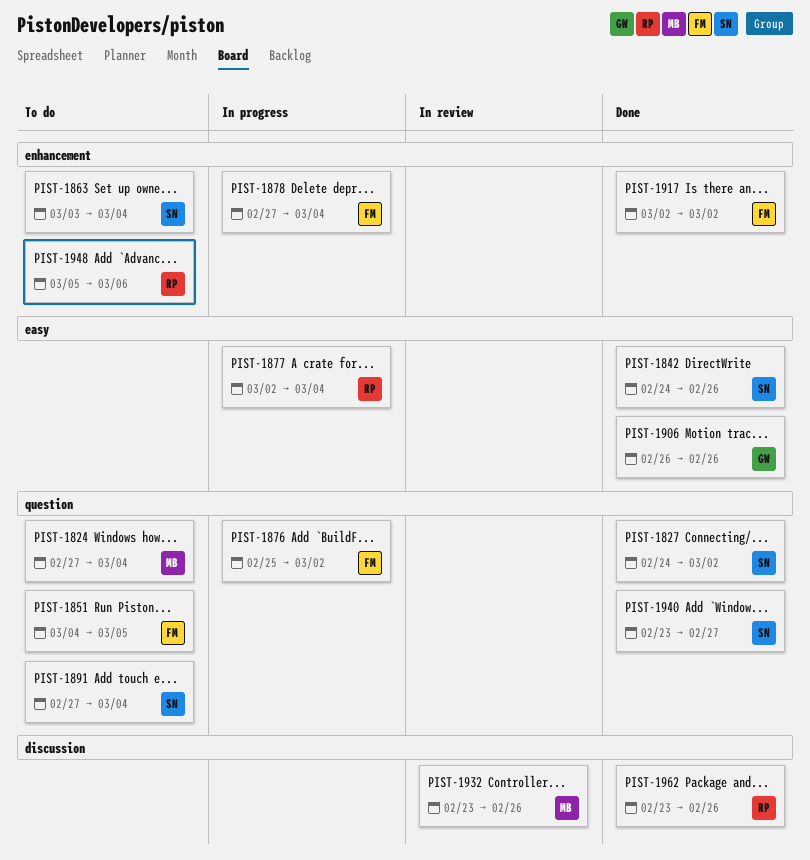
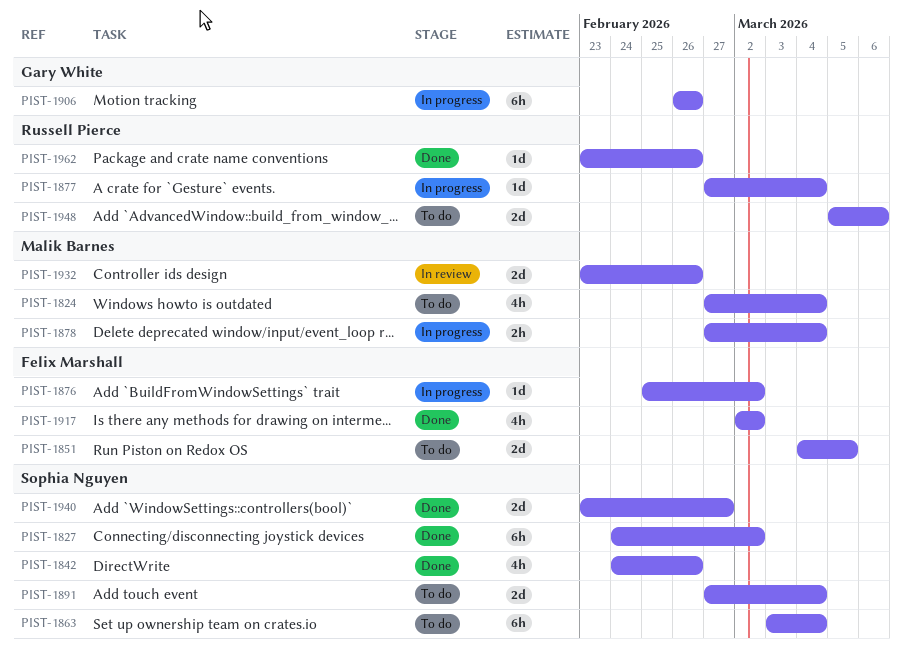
PIST-1877, start: Mar 2 -> Feb 27
PIST-1878, owner: Felix Marshall -> Malik Barnes
PIST-1906, status: Done -> In progress

